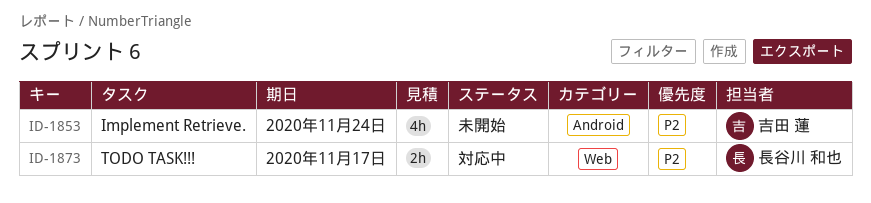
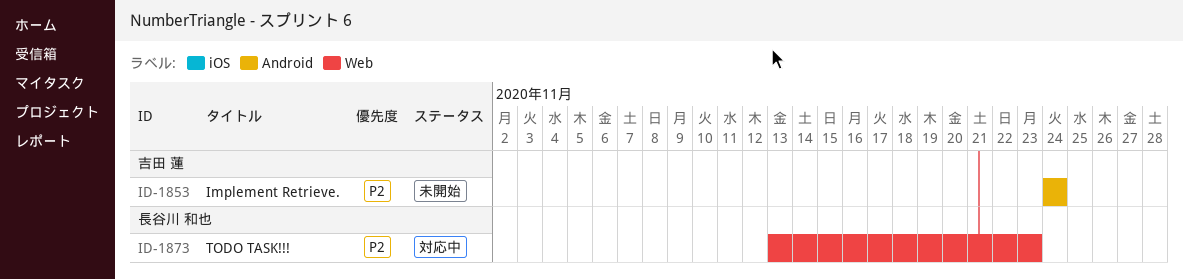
ID-1873, due: Nov 17 -> Nov 23

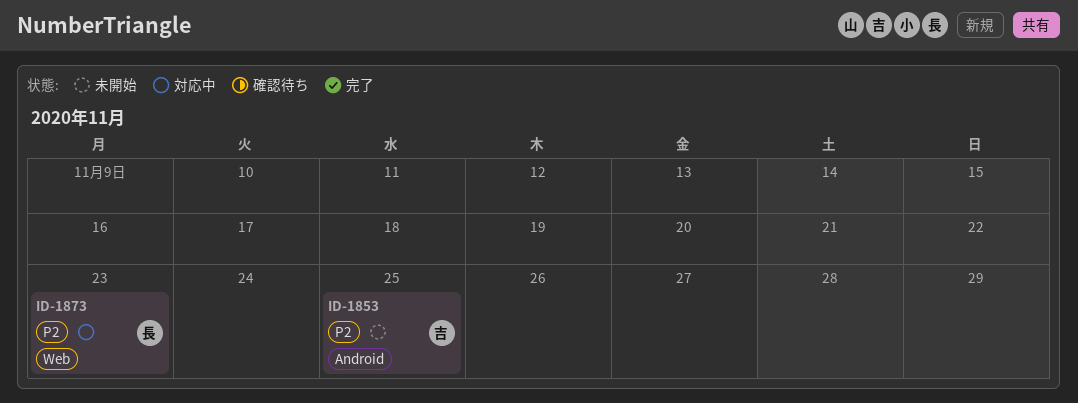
ID-1853, due: Nov 24 -> Nov 25

